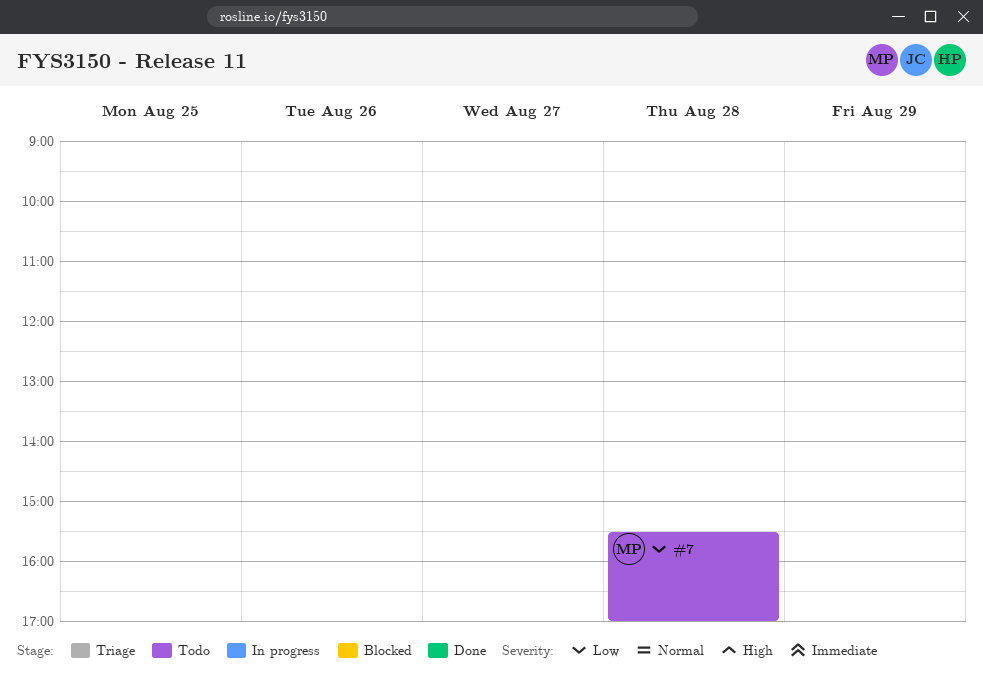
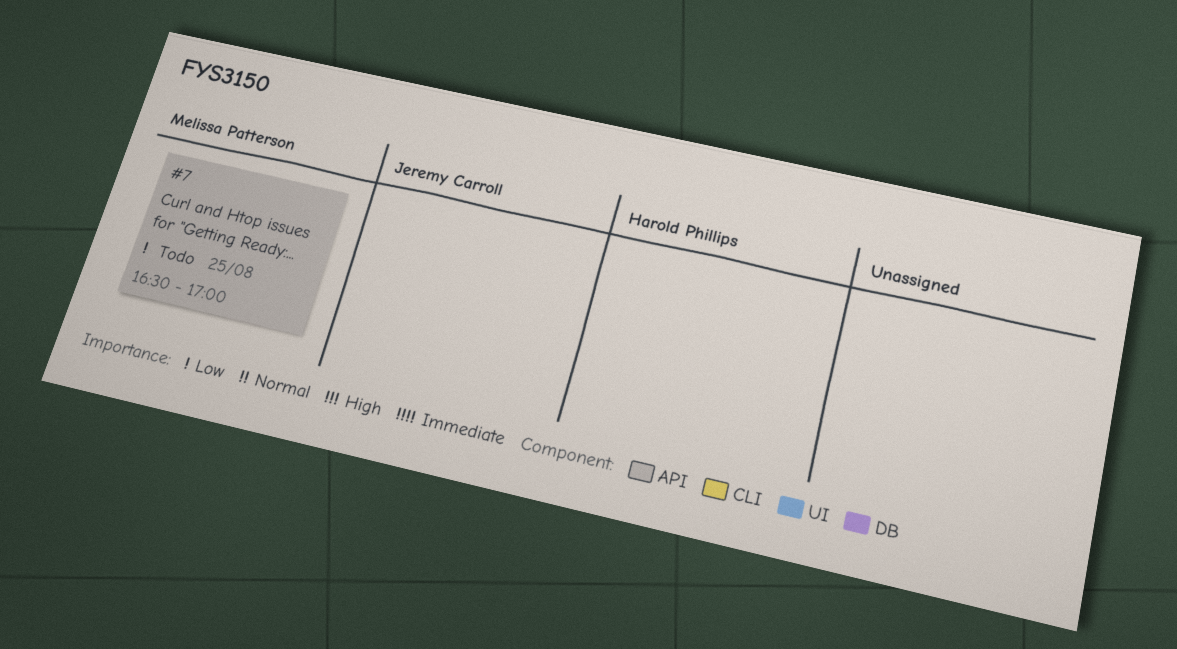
#7, day: Aug 28 -> Aug 25
#7, begins: 15:30 -> 16:30

